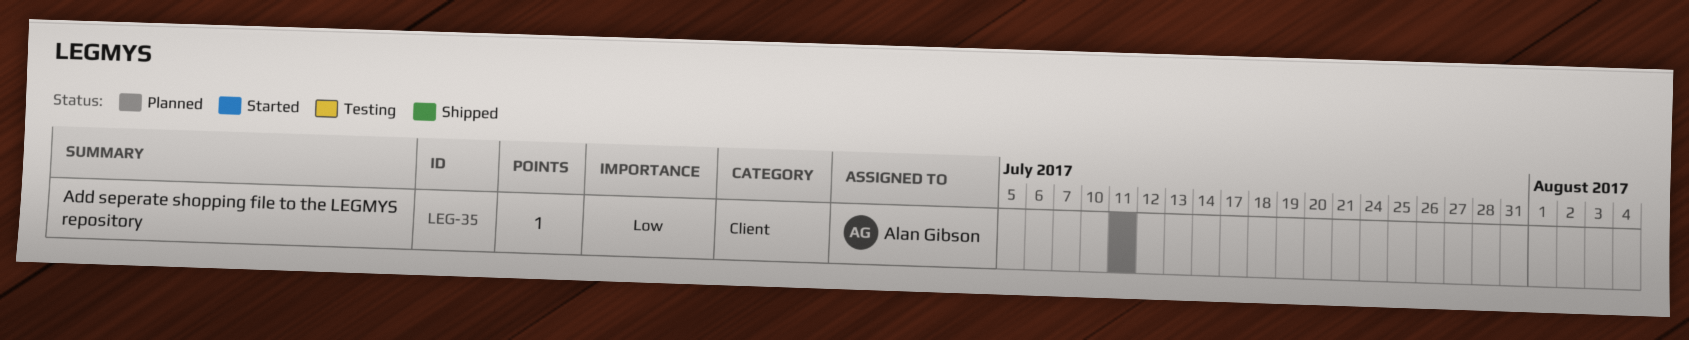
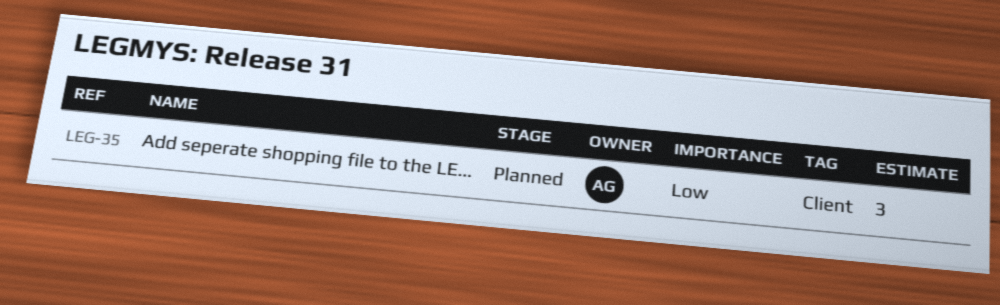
LEG-35, estimate: 1 -> 3

